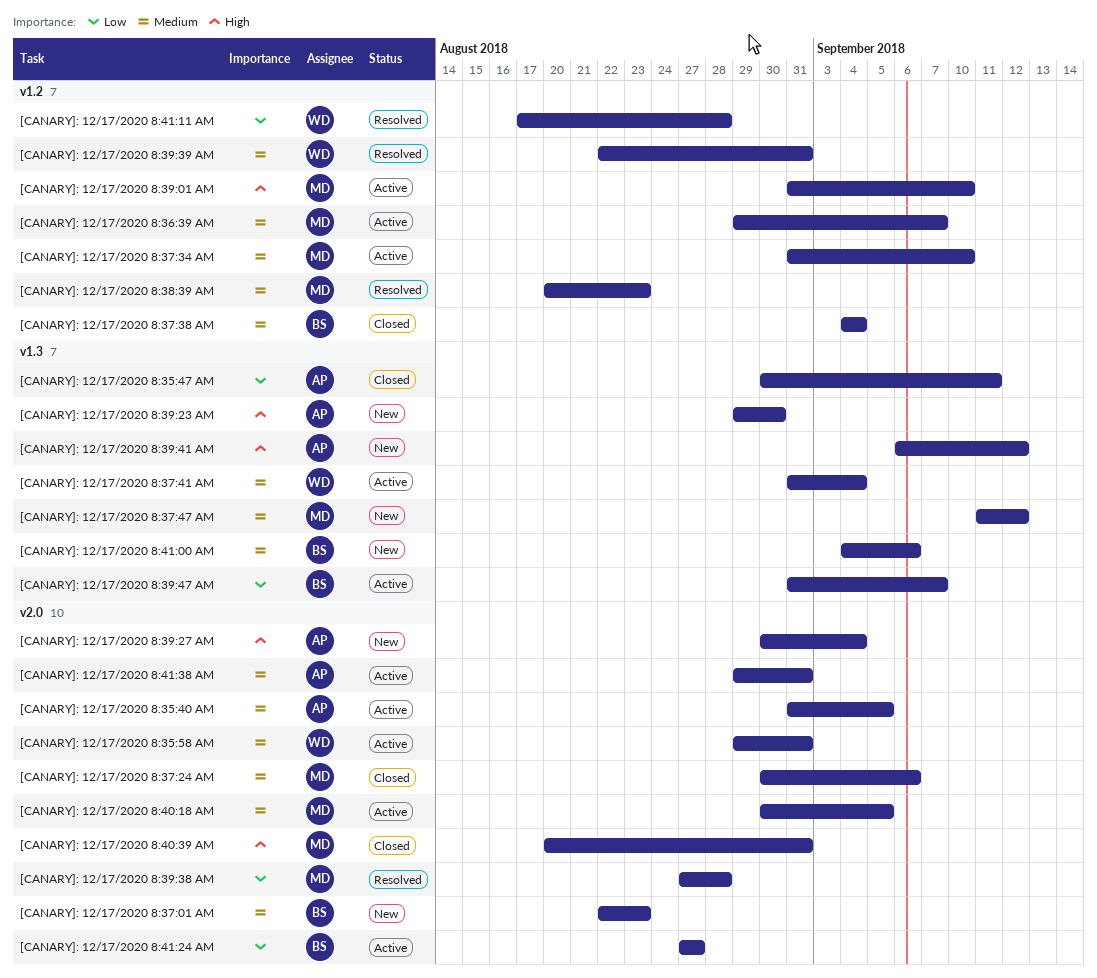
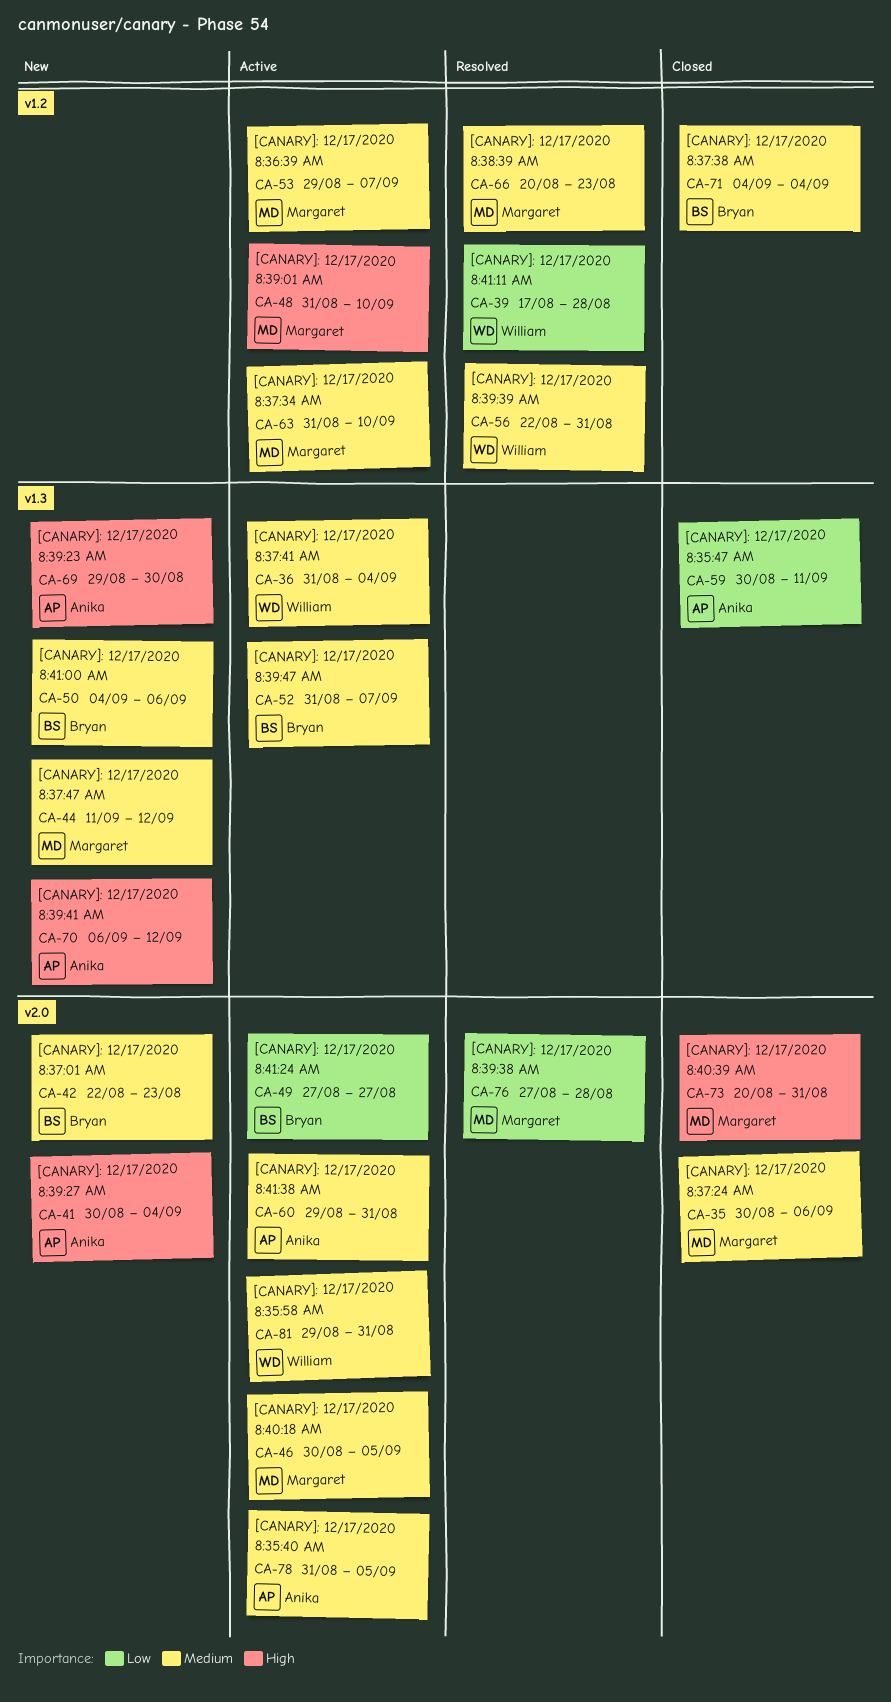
[CANARY]: 12/17/2020 8:39:47 AM, priority: Low -> Medium

